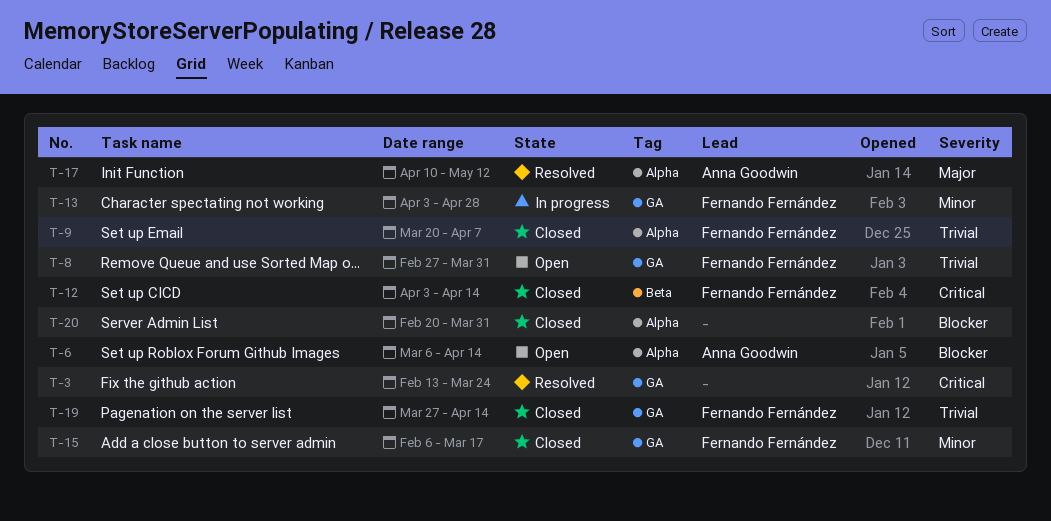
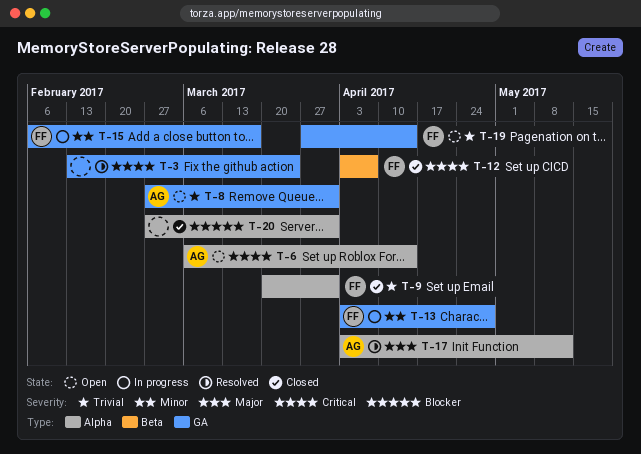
T-6, priority: Blocker -> Critical
T-8, owner: Fernando Fernández -> Anna Goodwin
T-9, due: Apr 7 -> Mar 31
T-12, due: Apr 14 -> Apr 7
T-15, status: Closed -> In progress
T-17, start: Apr 10 -> Apr 3
T-19, status: Closed -> Open
T-20, start: Feb 20 -> Feb 27

